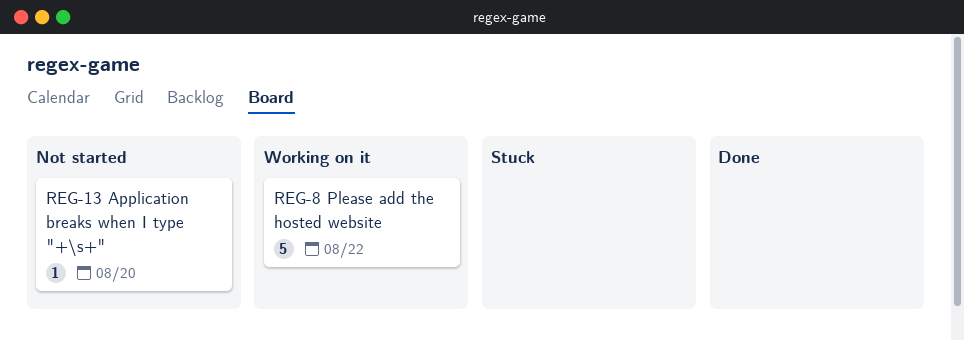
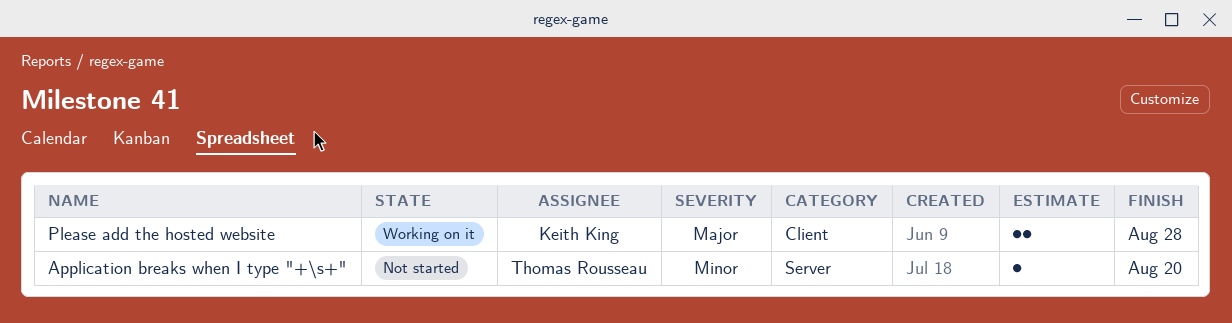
Please add the hosted website, estimate: 5 -> 2
Please add the hosted website, due: Aug 22 -> Aug 28

